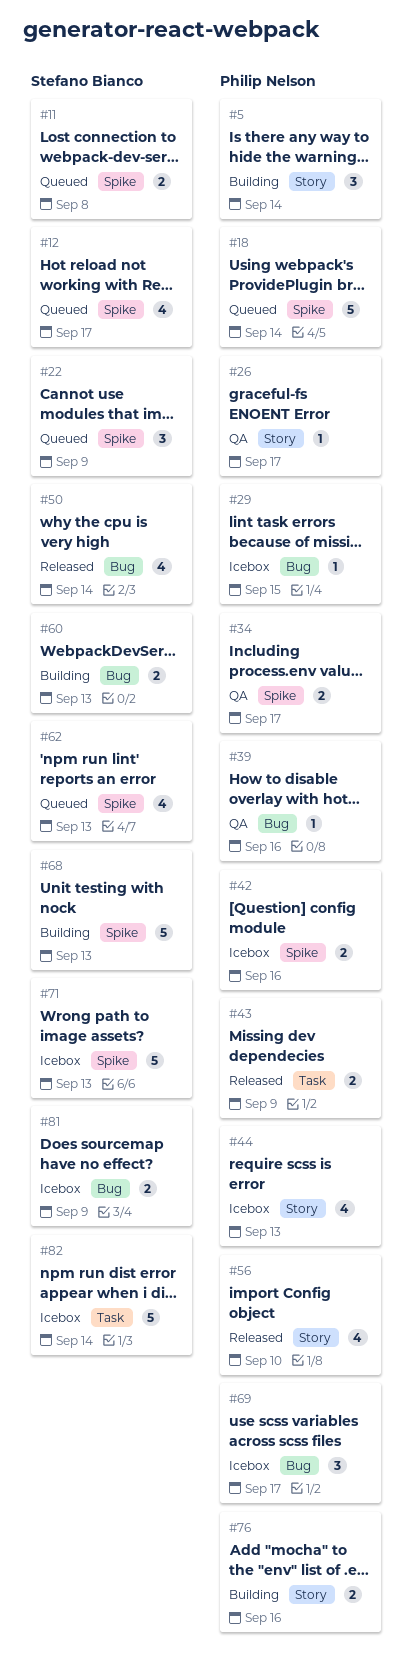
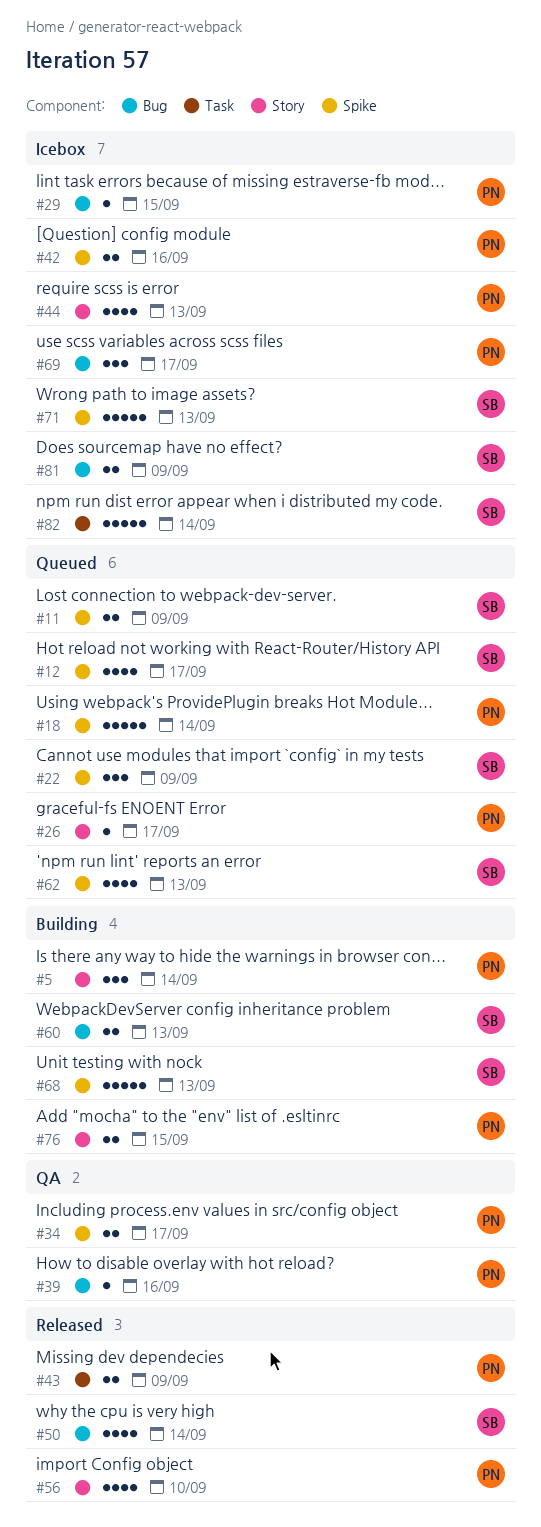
#11, due: Sep 8 -> Sep 9
#26, status: QA -> Queued
#76, due: Sep 16 -> Sep 15

